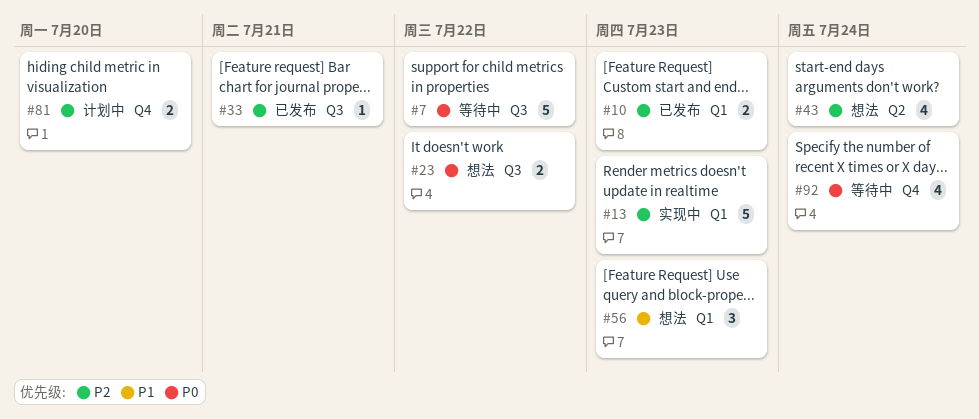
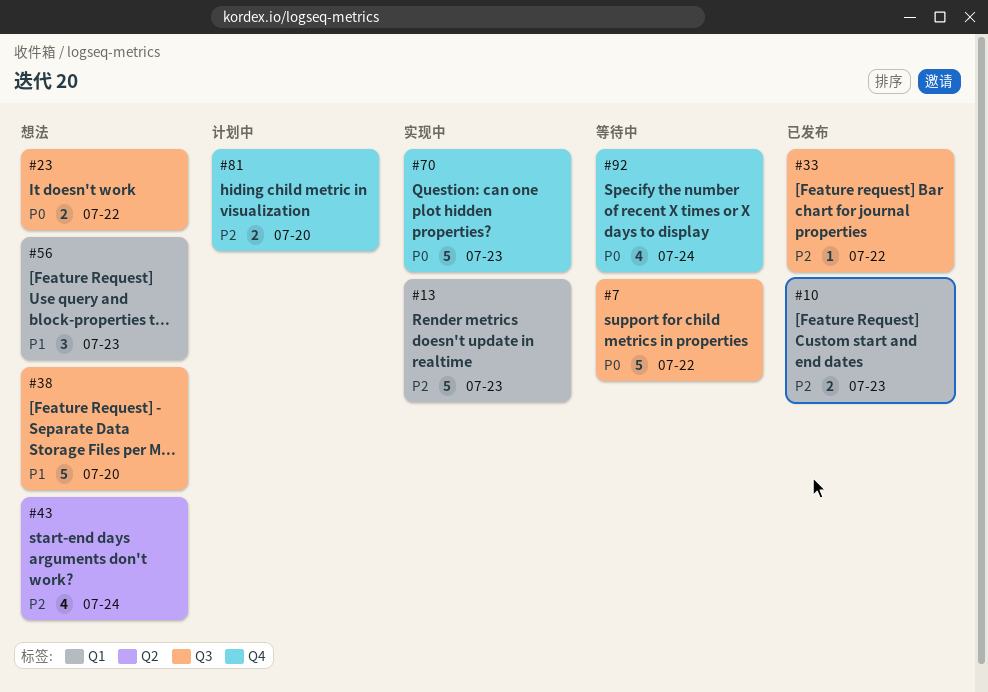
#33, due: Jul 21 -> Jul 22
#38: none -> present
#70: none -> present

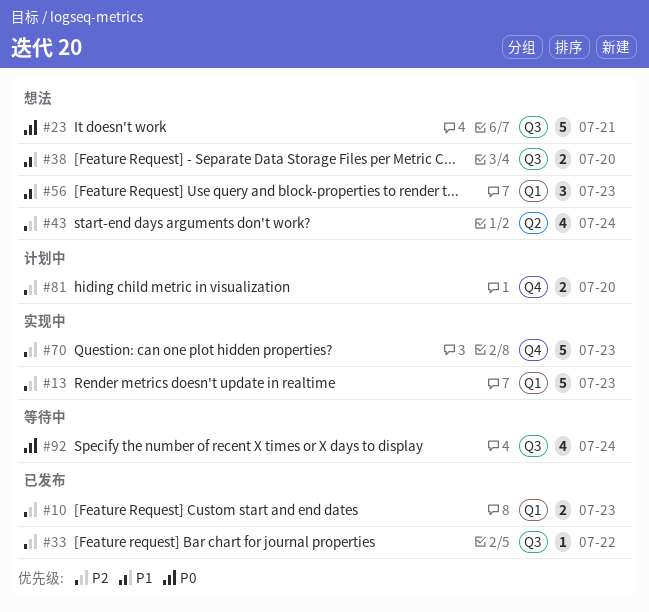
#7: present -> none
#23, estimate: 2 -> 5
#23, due: Jul 22 -> Jul 21
#38, estimate: 5 -> 2
#70, priority: P0 -> P2
#92, label: Q4 -> Q3

